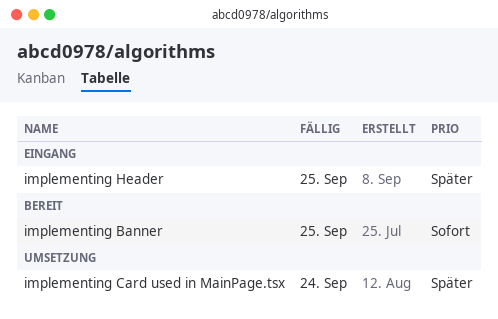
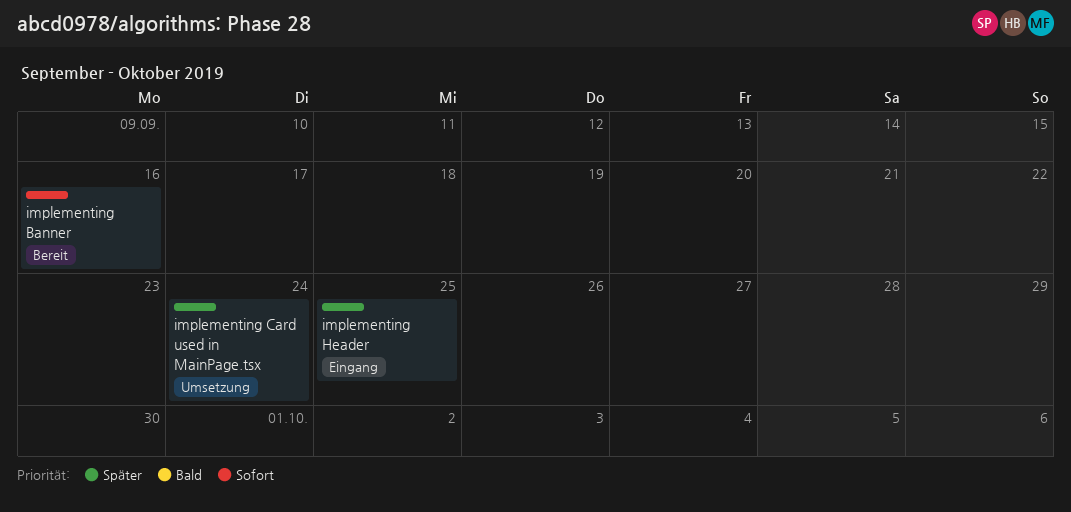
implementing Banner, due: Sep 25 -> Sep 16

